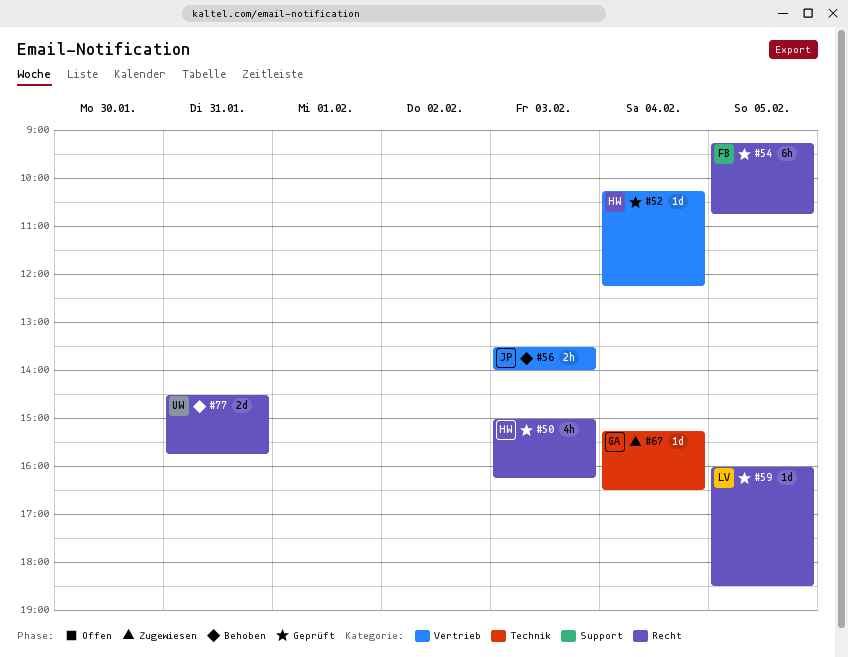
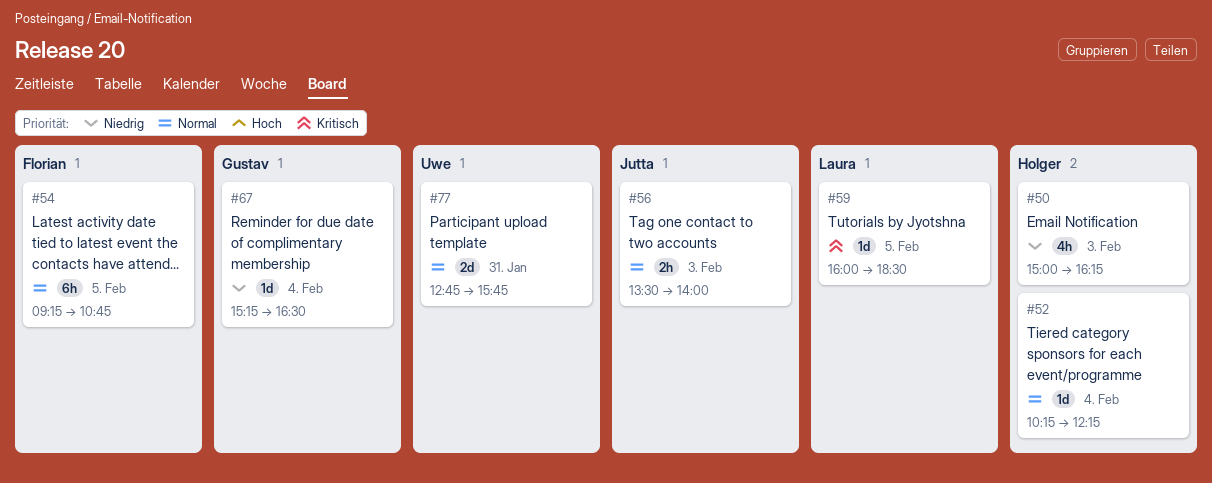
#77, begins: 14:30 -> 12:45

